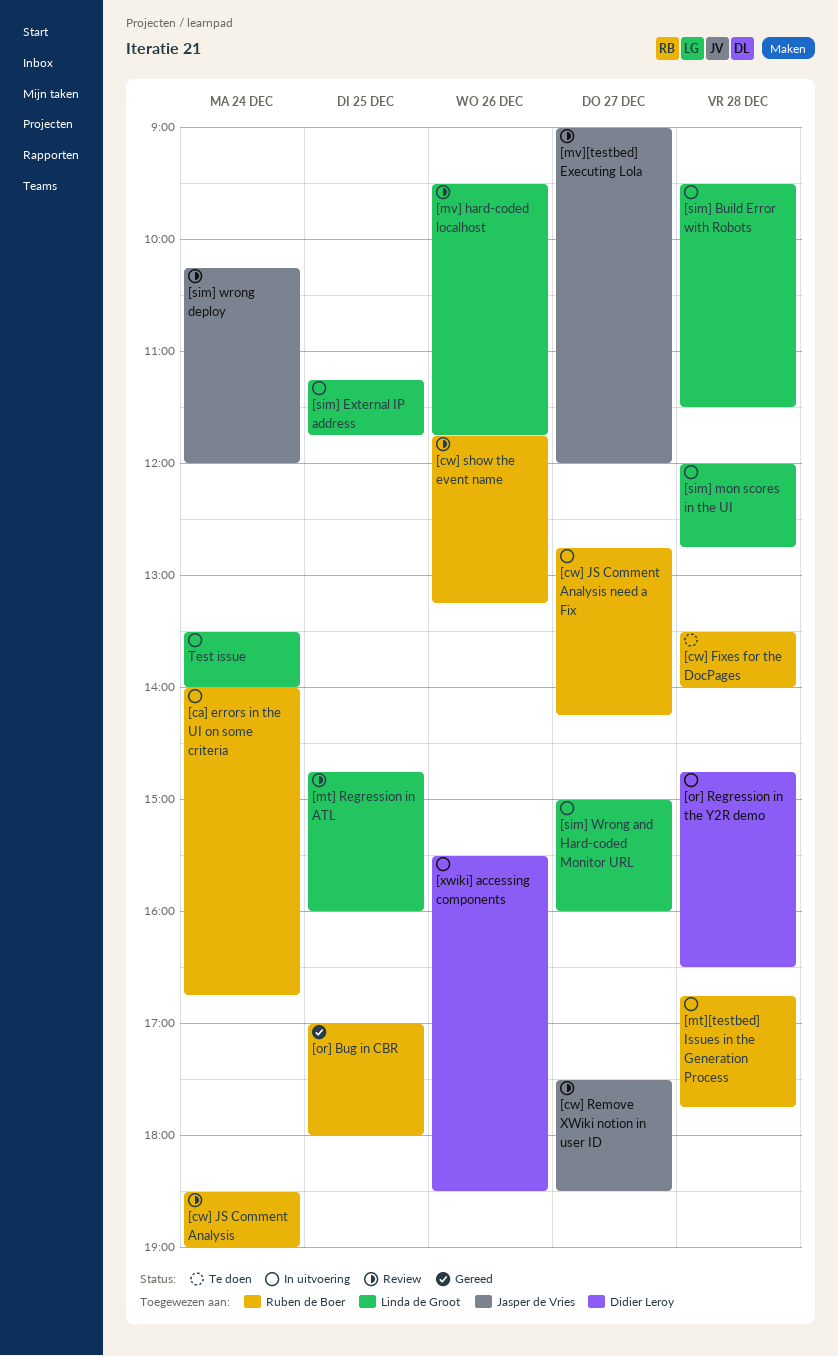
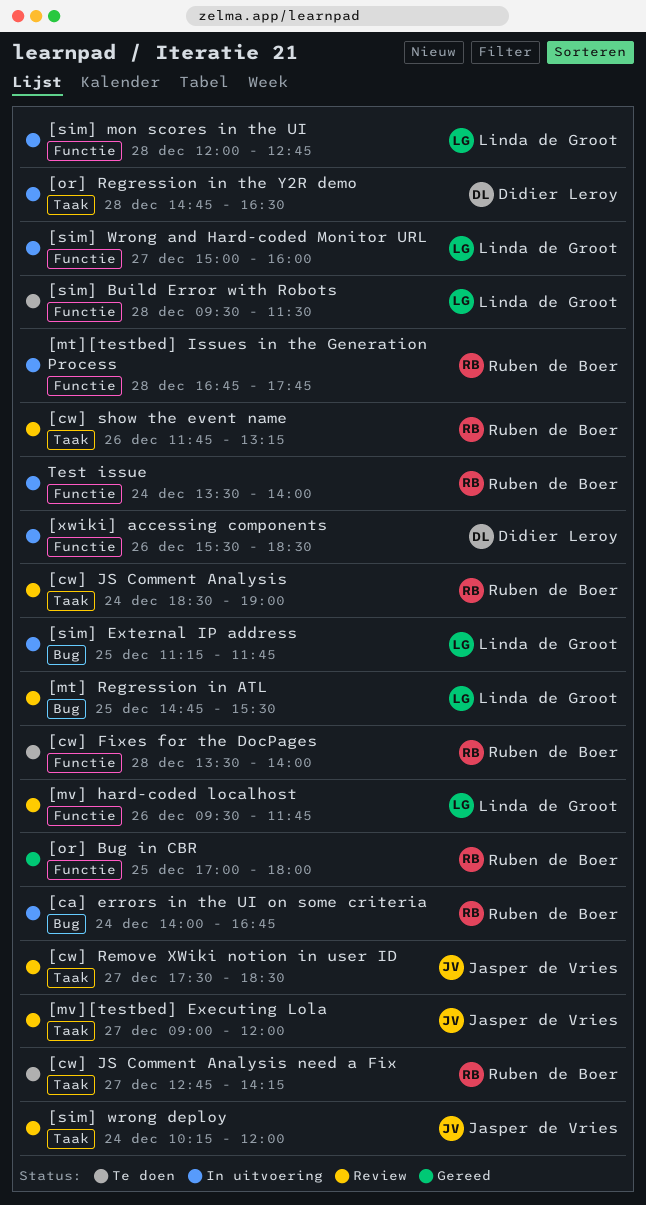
[cw] JS Comment Analysis need a Fix, status: In uitvoering -> Te doen
[mt] Regression in ATL, ends: 16:00 -> 15:30
[sim] Build Error with Robots, status: In uitvoering -> Te doen
Test issue, owner: Linda de Groot -> Ruben de Boer

